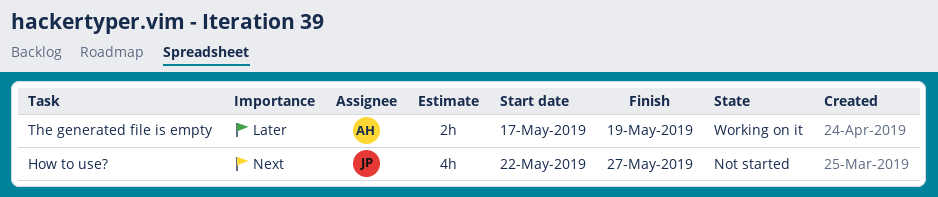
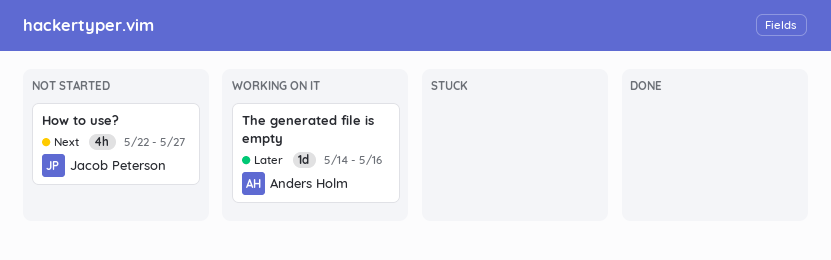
The generated file is empty, estimate: 2h -> 1d
The generated file is empty, start: May 17 -> May 14
The generated file is empty, due: May 19 -> May 16

